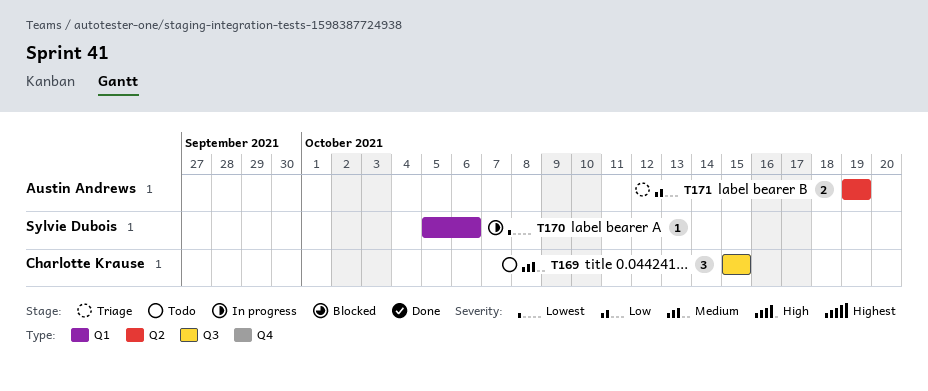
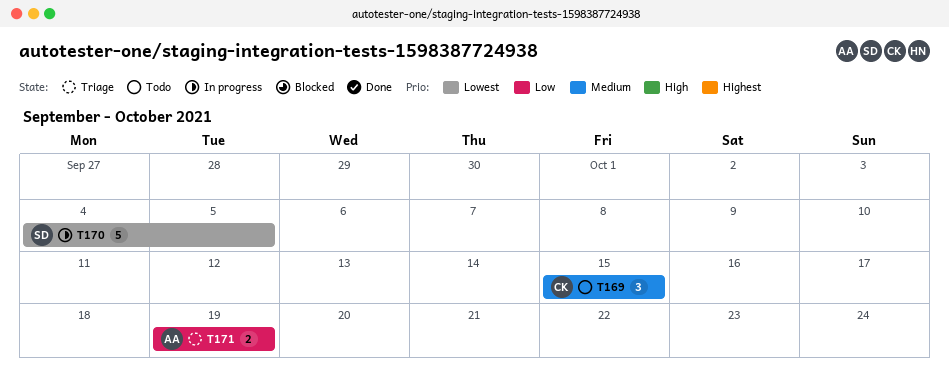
T170, estimate: 1 -> 5
T170, start: Oct 5 -> Oct 4
T170, due: Oct 6 -> Oct 5

